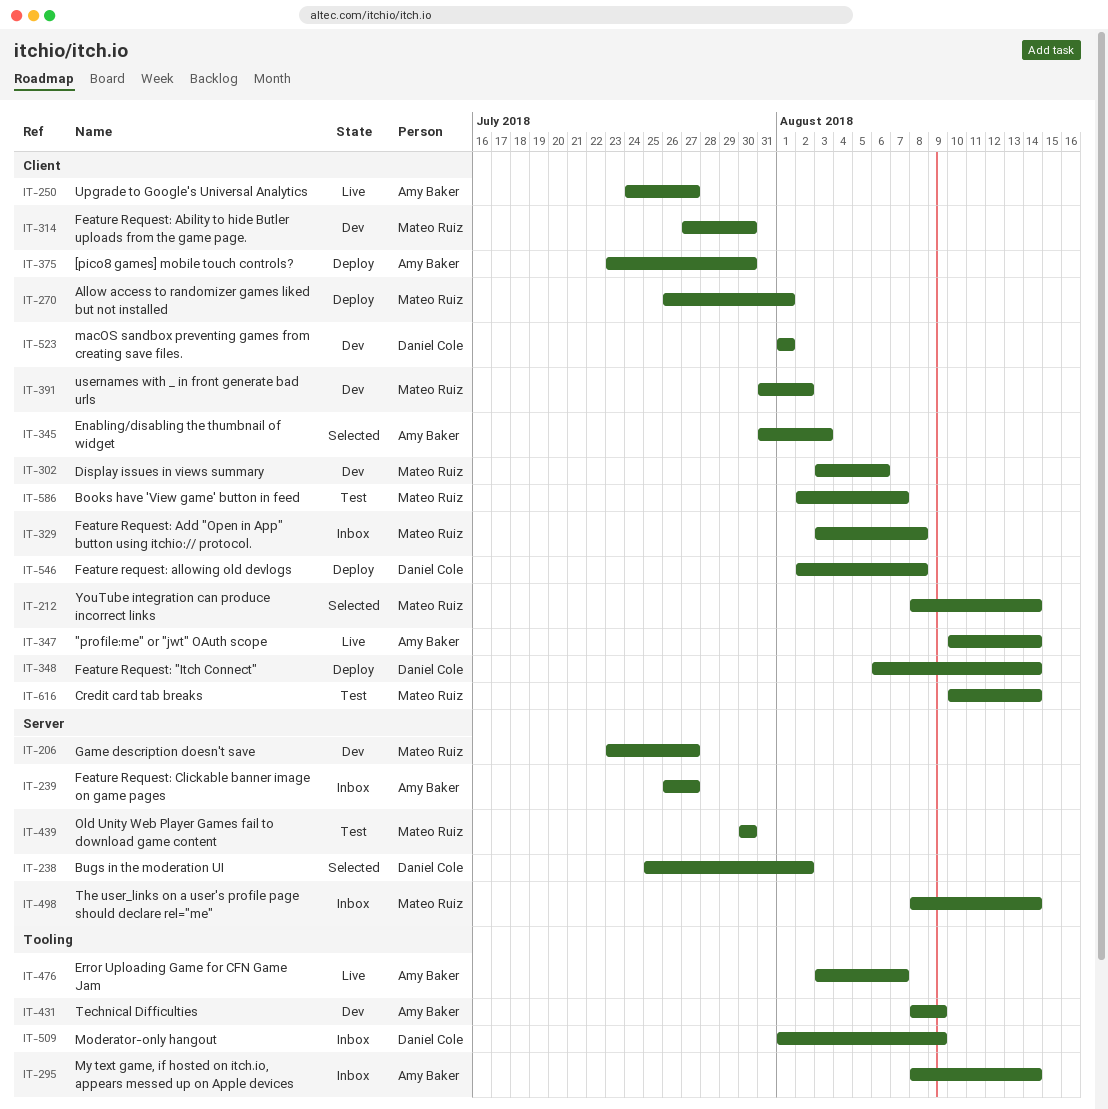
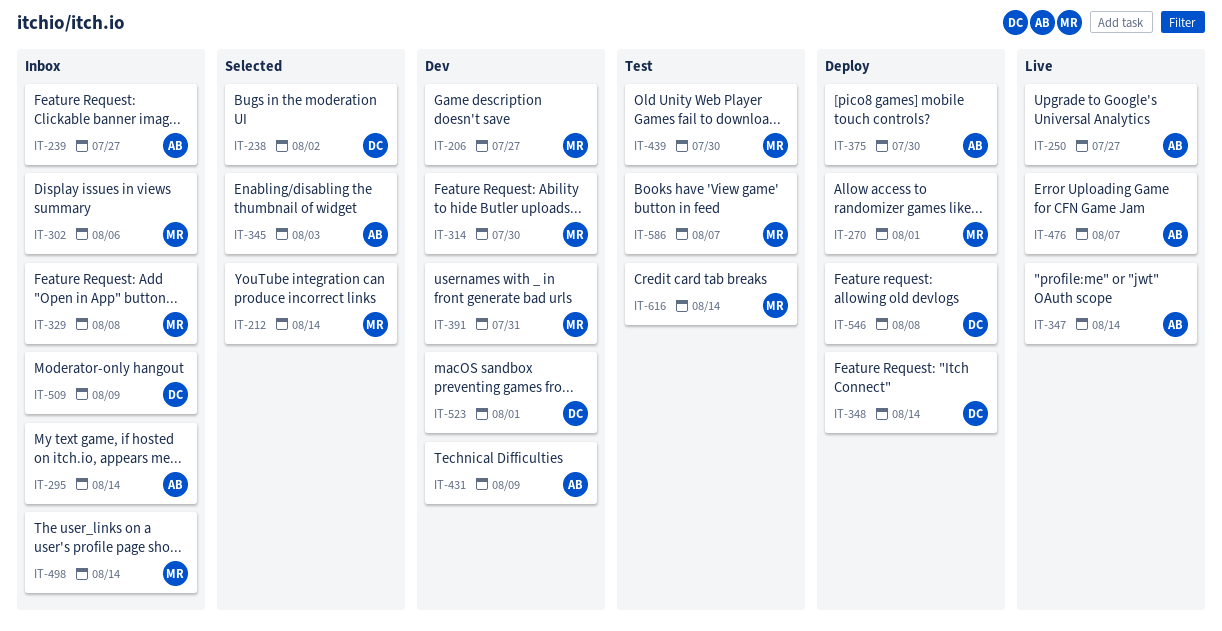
IT-302, status: Dev -> Inbox
IT-391, due: Aug 2 -> Jul 31

